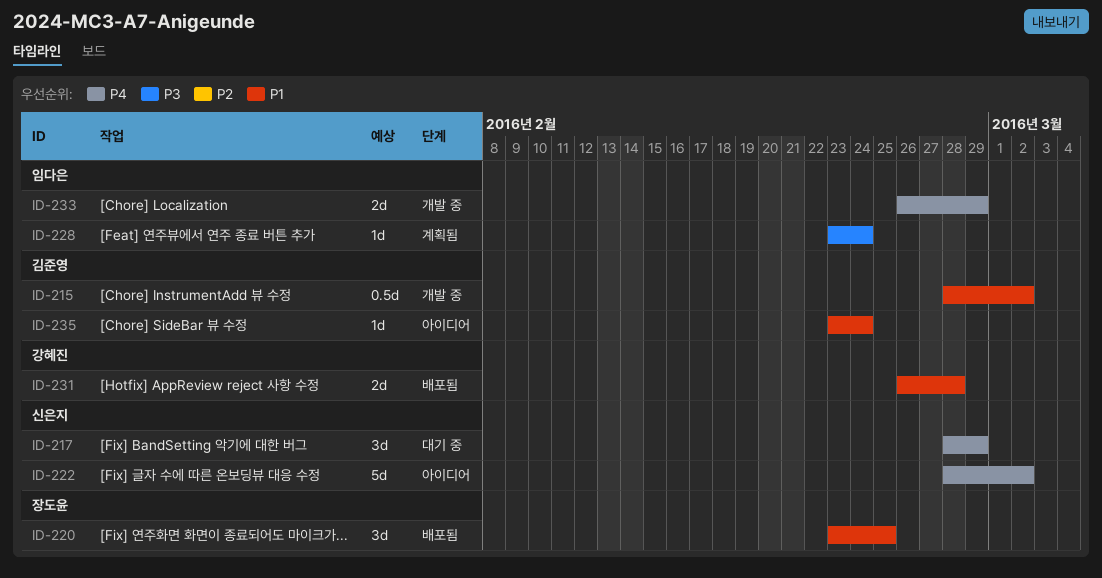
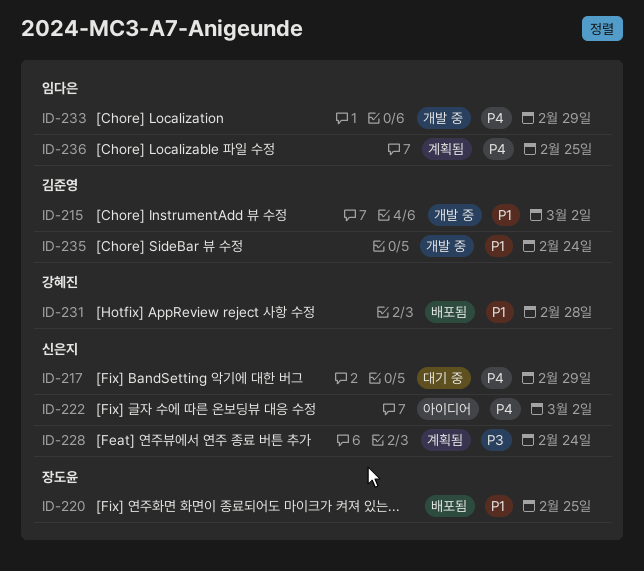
ID-228, owner: 임다은 -> 신은지
ID-235, status: 아이디어 -> 개발 중
ID-236: none -> present

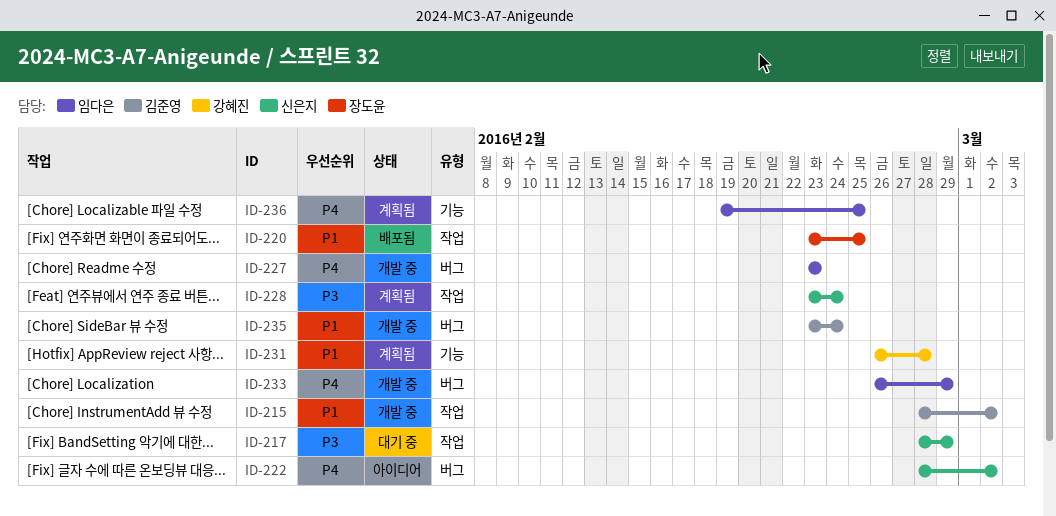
ID-217, priority: P4 -> P3
ID-227: none -> present
ID-231, status: 배포됨 -> 계획됨

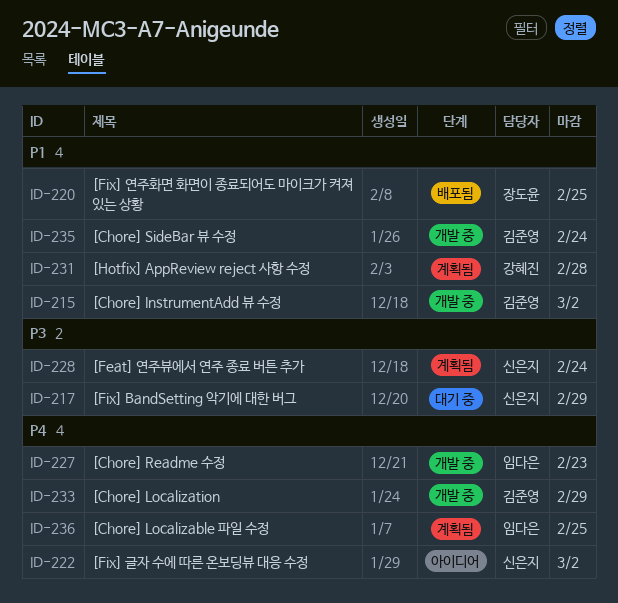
ID-233, owner: 임다은 -> 김준영

